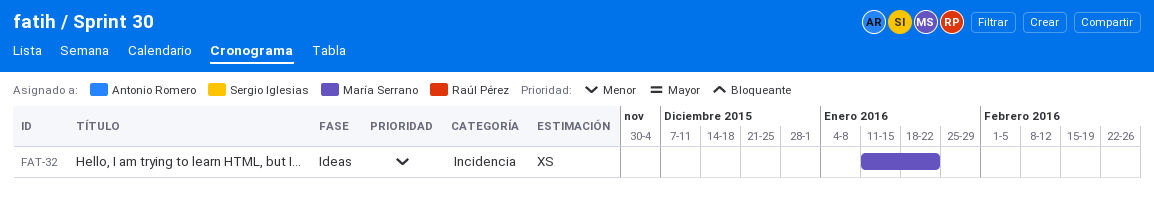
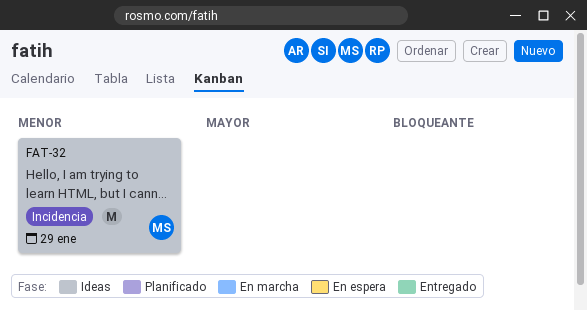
FAT-32, estimate: XS -> M
FAT-32, due: Jan 22 -> Jan 29

